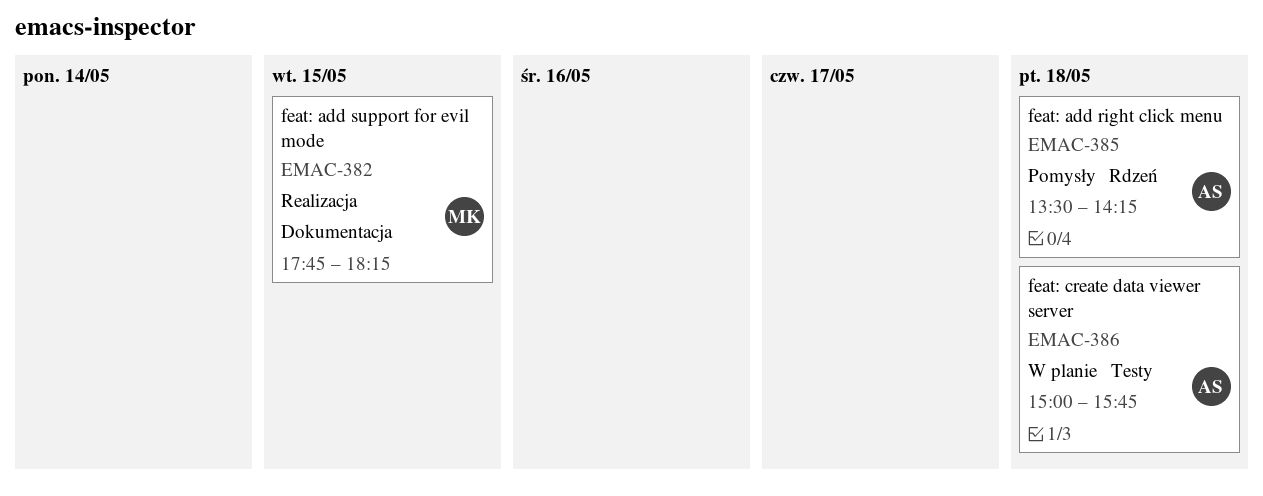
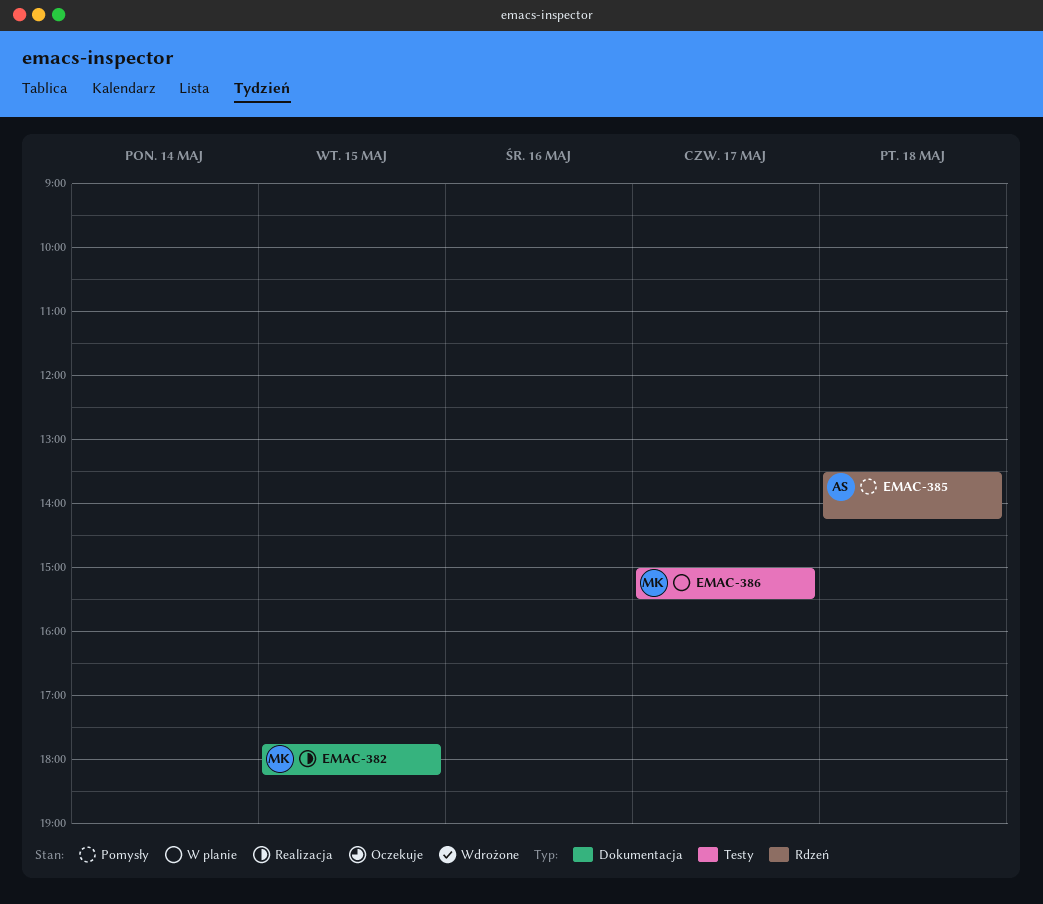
EMAC-386, owner: AS -> MK
EMAC-386, day: May 18 -> May 17
EMAC-386, ends: 15:45 -> 15:30

